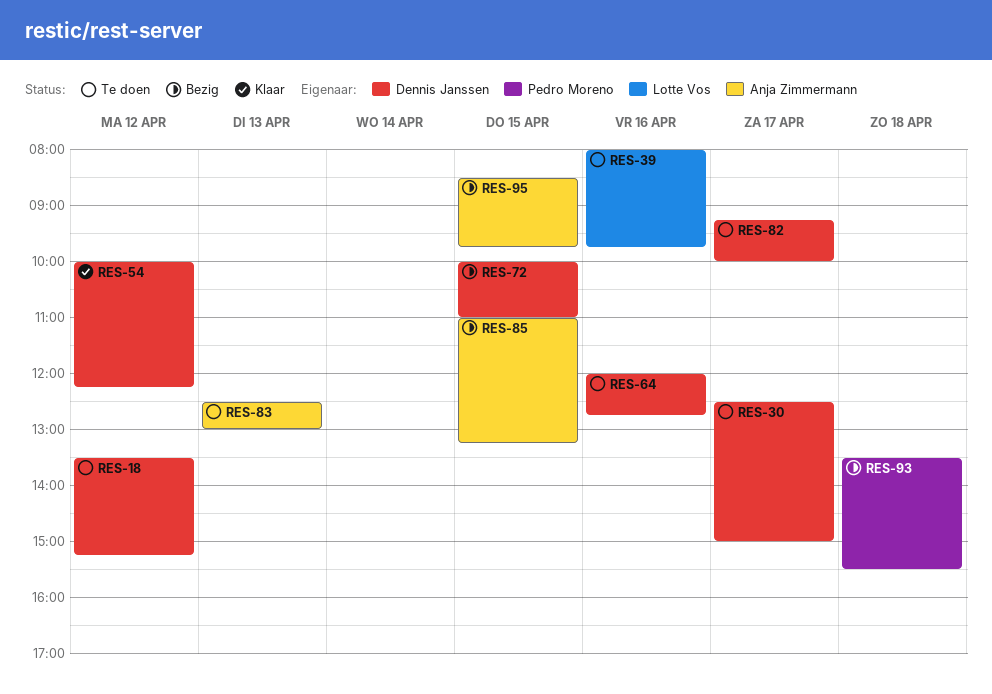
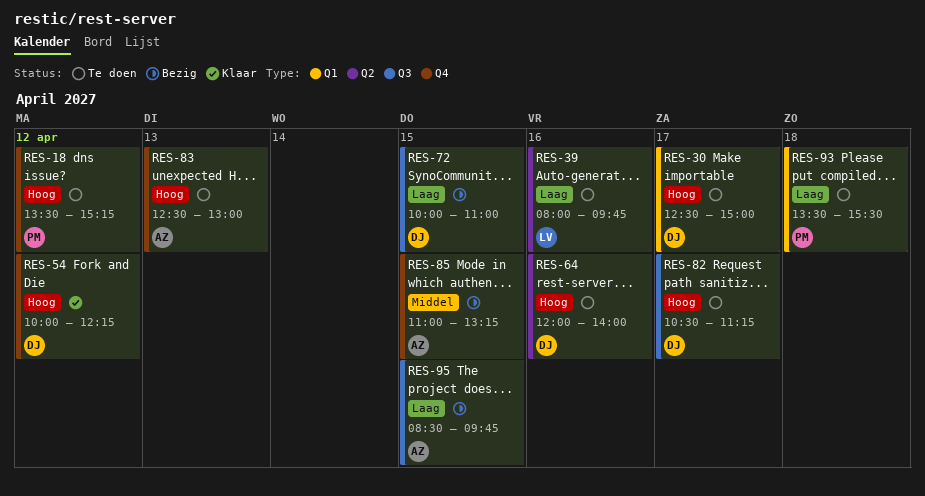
RES-18, owner: Dennis Janssen -> Pedro Moreno
RES-64, ends: 12:45 -> 14:00
RES-82, begins: 09:15 -> 10:30
RES-82, ends: 10:00 -> 11:15
RES-93, status: Bezig -> Te doen

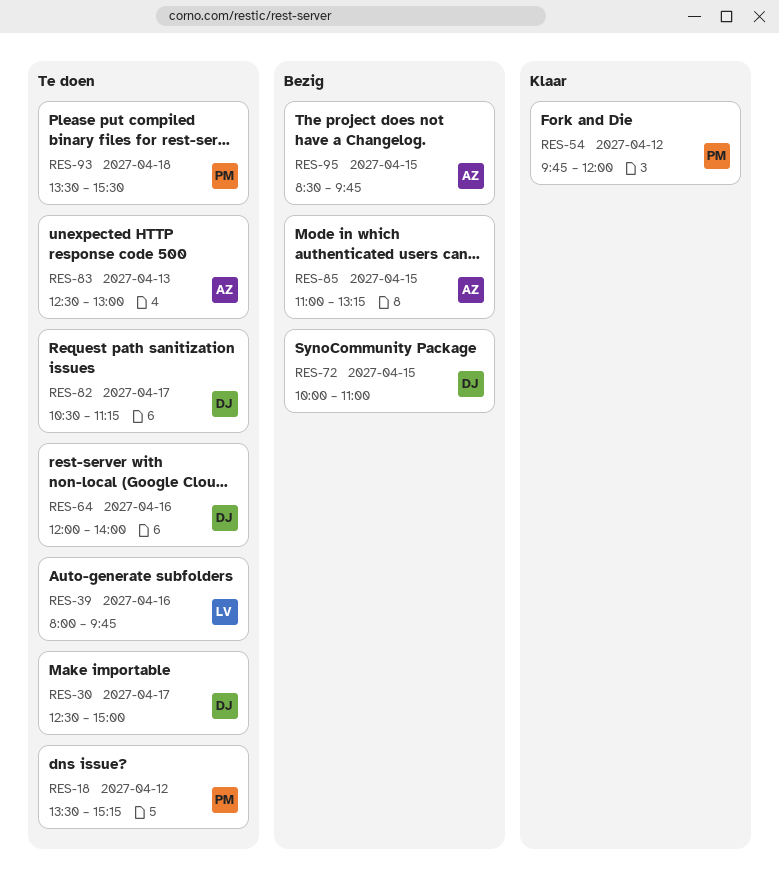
RES-54, owner: DJ -> PM
RES-54, begins: 10:00 -> 09:45
RES-54, ends: 12:15 -> 12:00

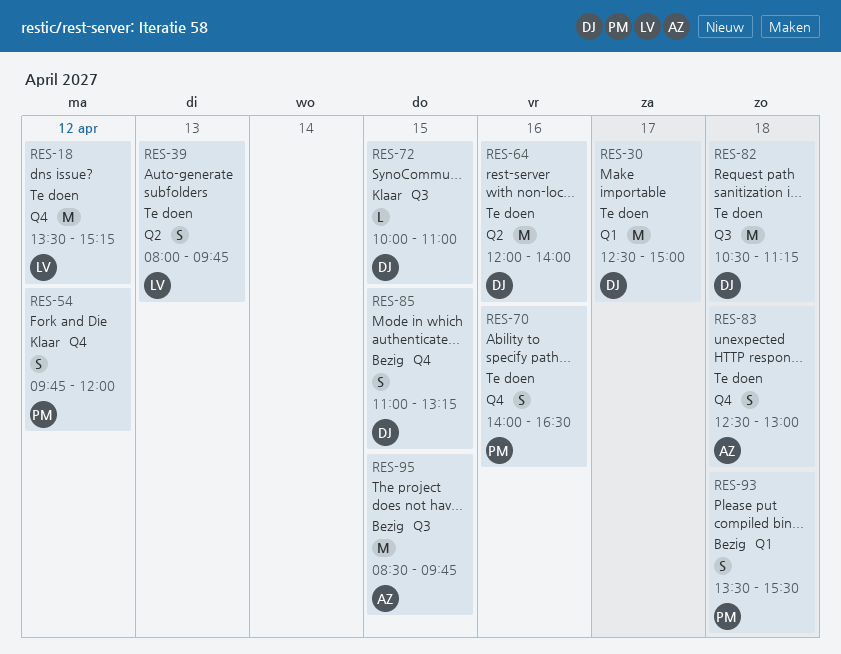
RES-18, owner: PM -> LV
RES-39, day: Apr 16 -> Apr 13
RES-70: none -> present
RES-72, status: Bezig -> Klaar
RES-82, day: Apr 17 -> Apr 18
RES-83, day: Apr 13 -> Apr 18
RES-85, owner: AZ -> DJ
RES-93, status: Te doen -> Bezig

